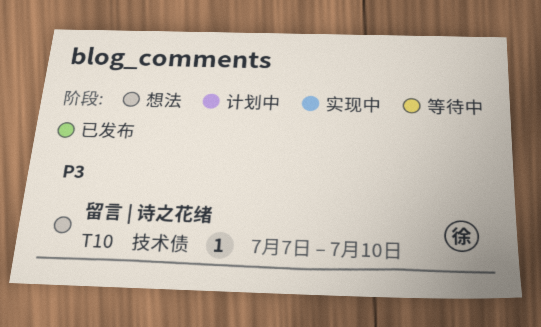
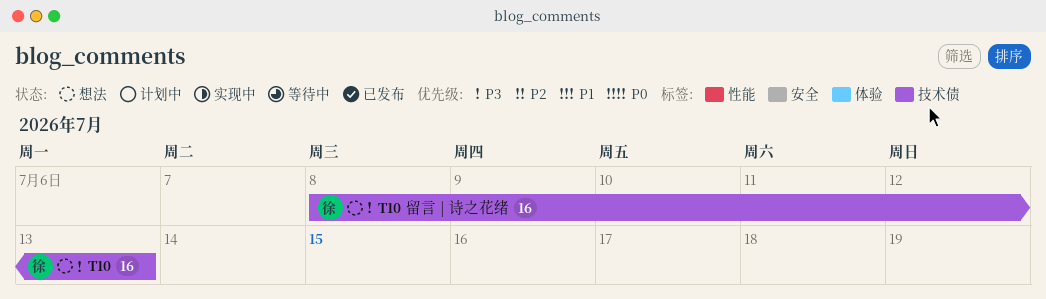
T10, estimate: 1 -> 16
T10, start: Jul 7 -> Jul 8
T10, due: Jul 10 -> Jul 13

